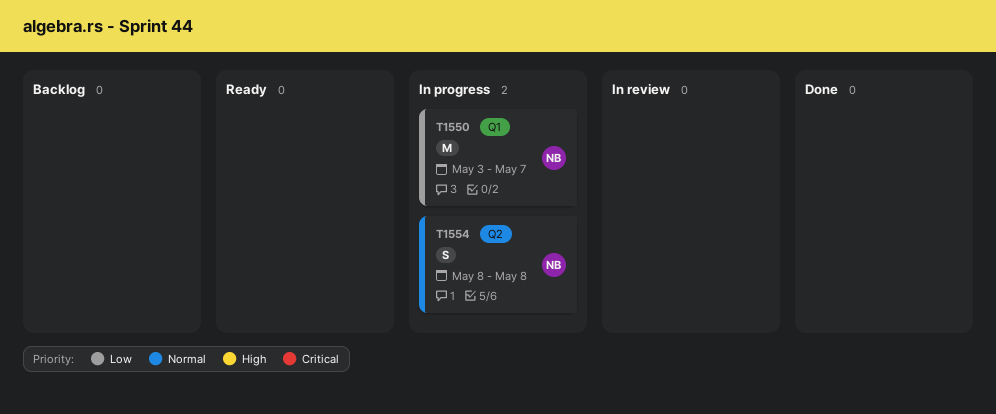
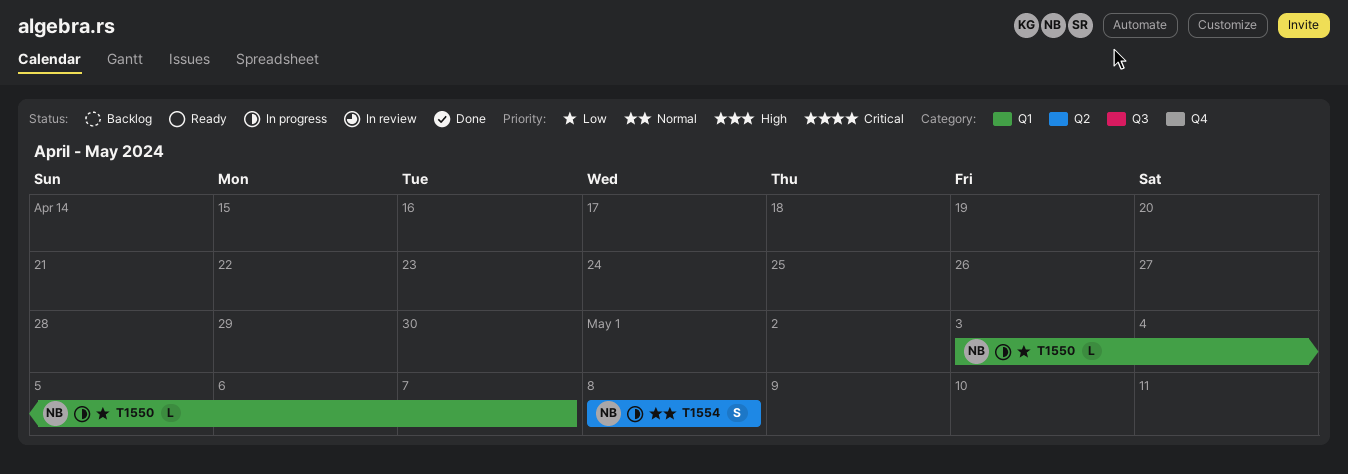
T1550, estimate: M -> L

